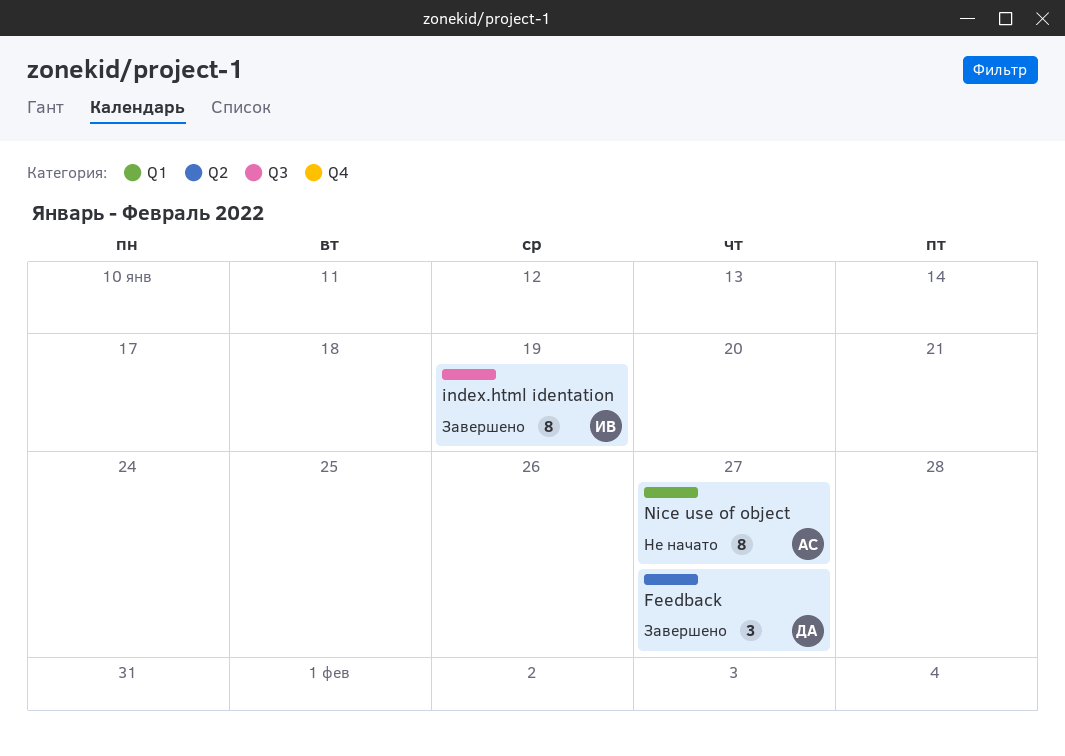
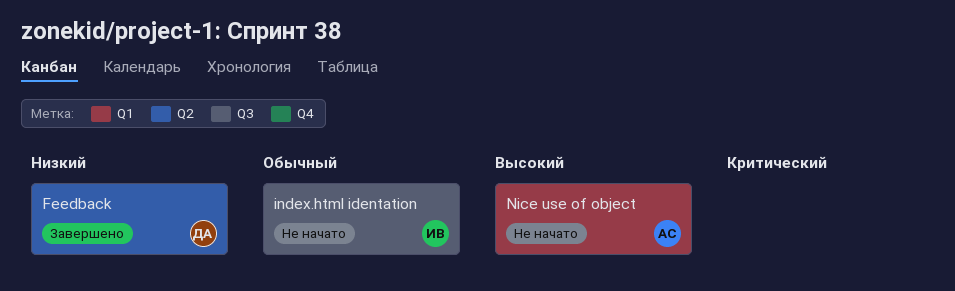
index.html identation, status: Завершено -> Не начато

